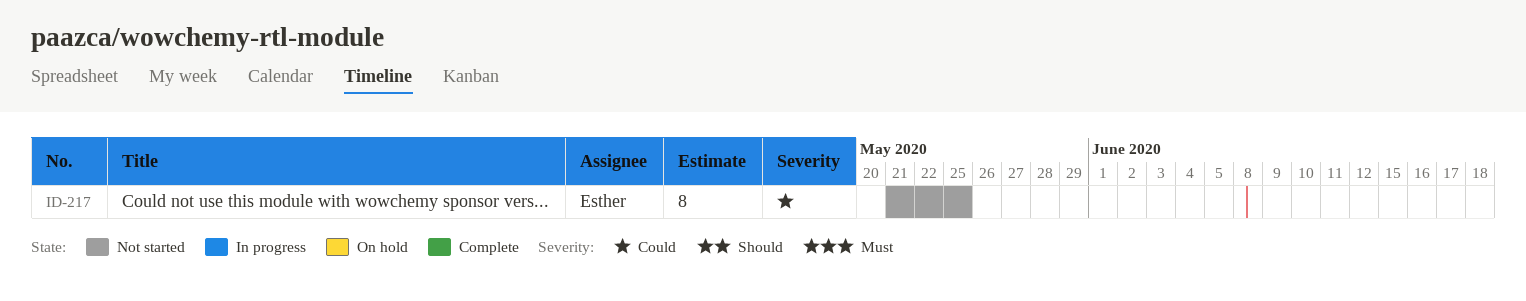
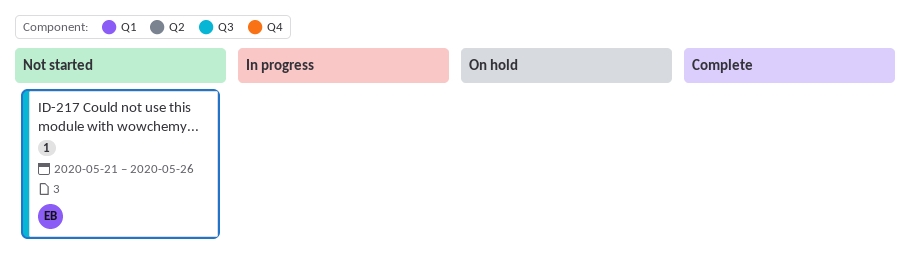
ID-217, estimate: 8 -> 1
ID-217, due: May 25 -> May 26

